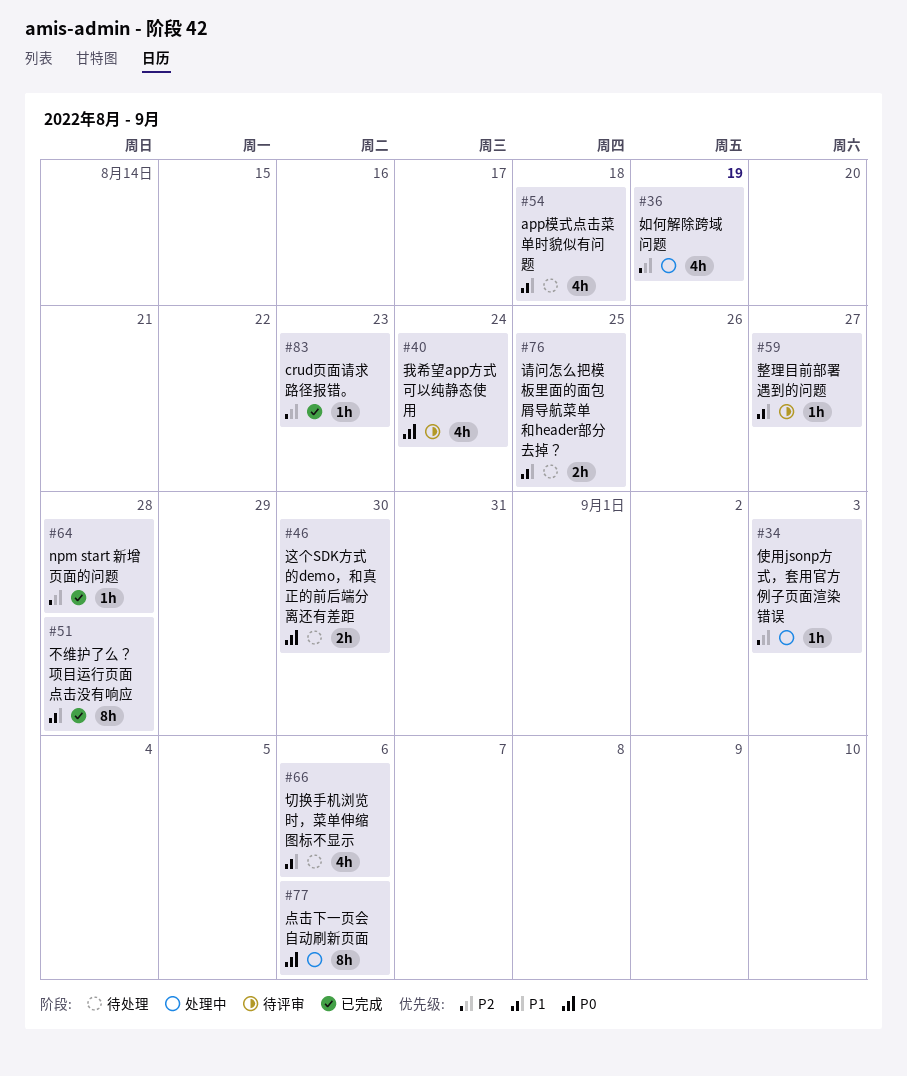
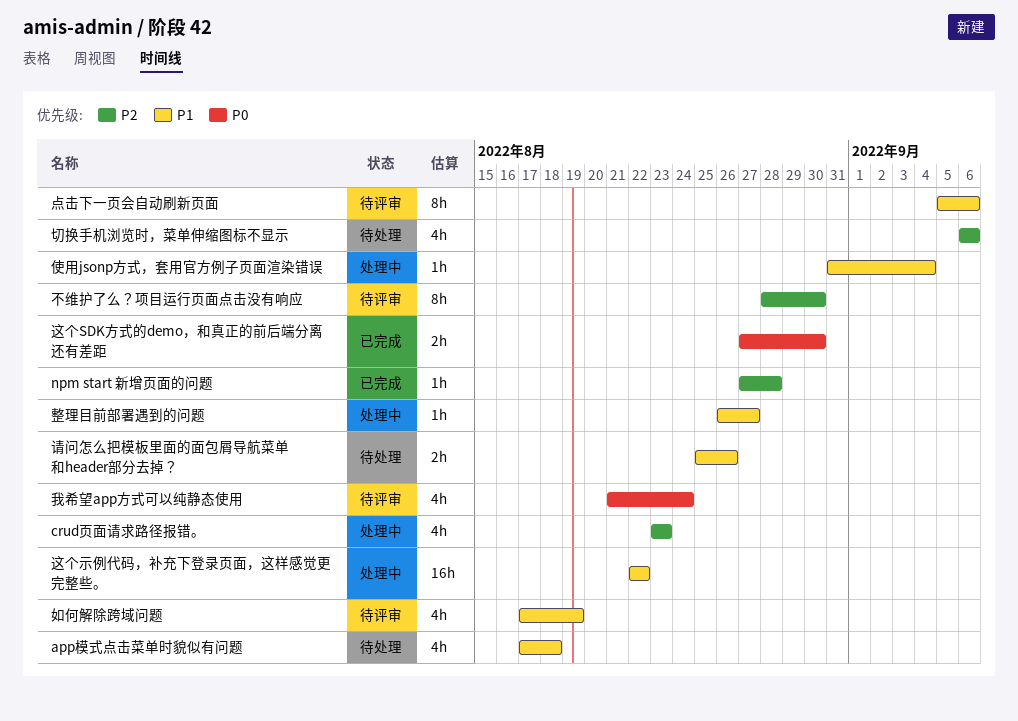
crud页面请求路径报错。, status: 已完成 -> 处理中
crud页面请求路径报错。, estimate: 1h -> 4h
不维护了么？项目运行页面点击没有响应, status: 已完成 -> 待评审
不维护了么？项目运行页面点击没有响应, priority: P1 -> P2
不维护了么？项目运行页面点击没有响应, due: Aug 28 -> Aug 30
使用jsonp方式，套用官方例子页面渲染错误, priority: P2 -> P1
使用jsonp方式，套用官方例子页面渲染错误, due: Sep 3 -> Sep 4
切换手机浏览时，菜单伸缩图标不显示, priority: P1 -> P2
如何解除跨域问题, status: 处理中 -> 待评审
如何解除跨域问题, priority: P2 -> P1
整理目前部署遇到的问题, status: 待评审 -> 处理中
点击下一页会自动刷新页面, status: 处理中 -> 待评审
点击下一页会自动刷新页面, priority: P0 -> P1
请问怎么把模板里面的面包屑导航菜单和header部分去掉？, due: Aug 25 -> Aug 26
这个SDK方式的demo，和真正的前后端分离还有差距, status: 待处理 -> 已完成
这个示例代码，补充下登录页面，这样感觉更完整些。: none -> present

